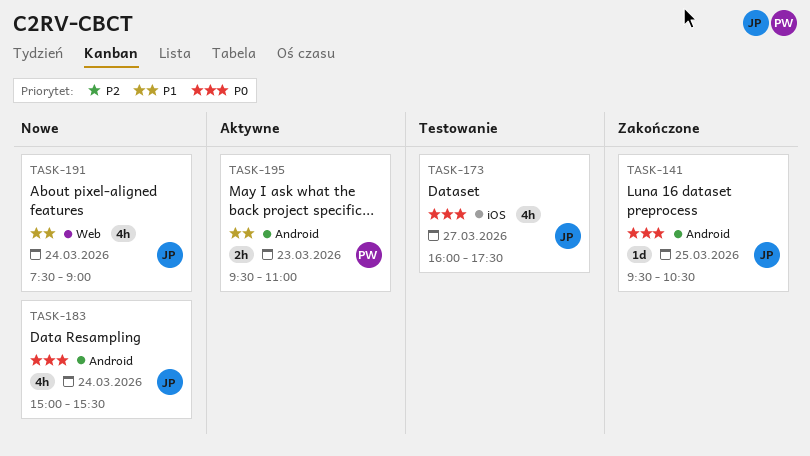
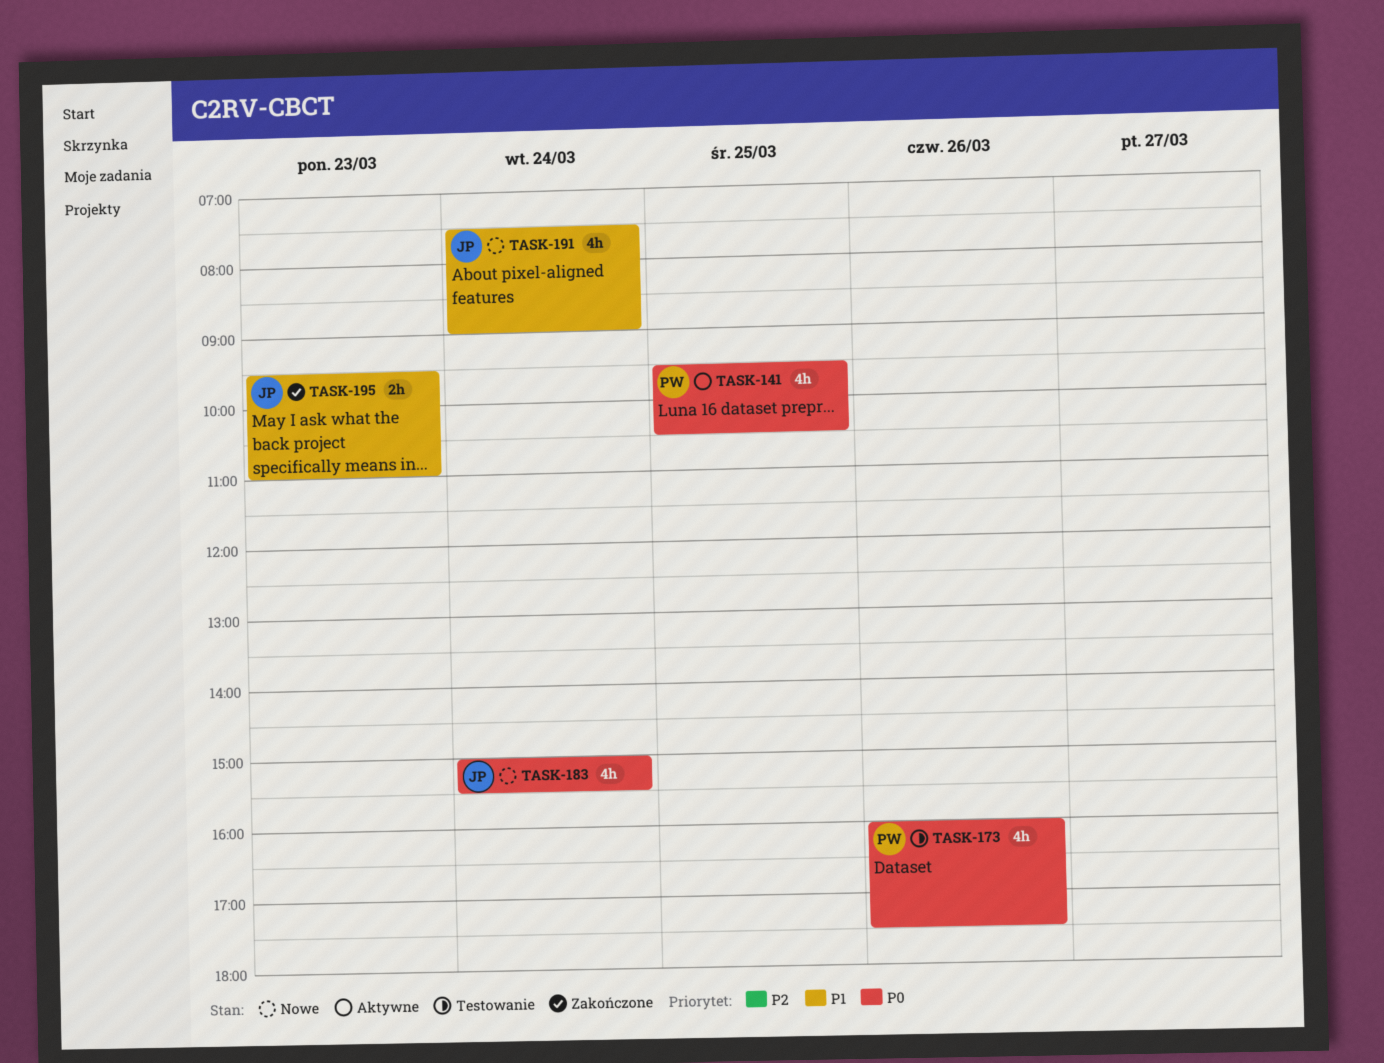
TASK-141, status: Zakończone -> Aktywne
TASK-141, owner: JP -> PW
TASK-141, estimate: 1d -> 4h
TASK-173, owner: JP -> PW
TASK-173, day: Mar 27 -> Mar 26
TASK-195, status: Aktywne -> Zakończone
TASK-195, owner: PW -> JP

